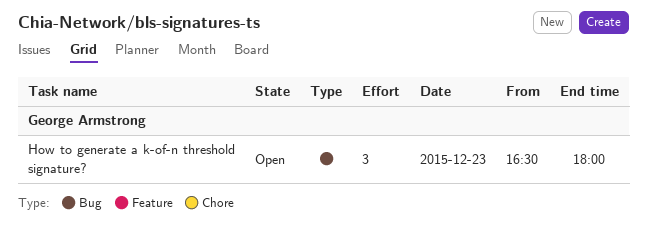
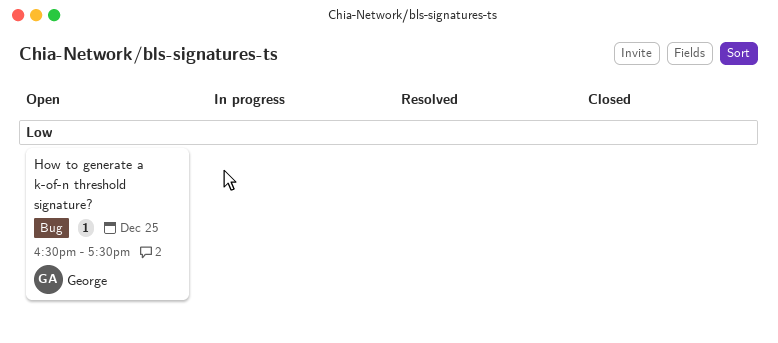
How to generate a k-of-n threshold signature?, estimate: 3 -> 1
How to generate a k-of-n threshold signature?, day: Dec 23 -> Dec 25
How to generate a k-of-n threshold signature?, ends: 18:00 -> 17:30

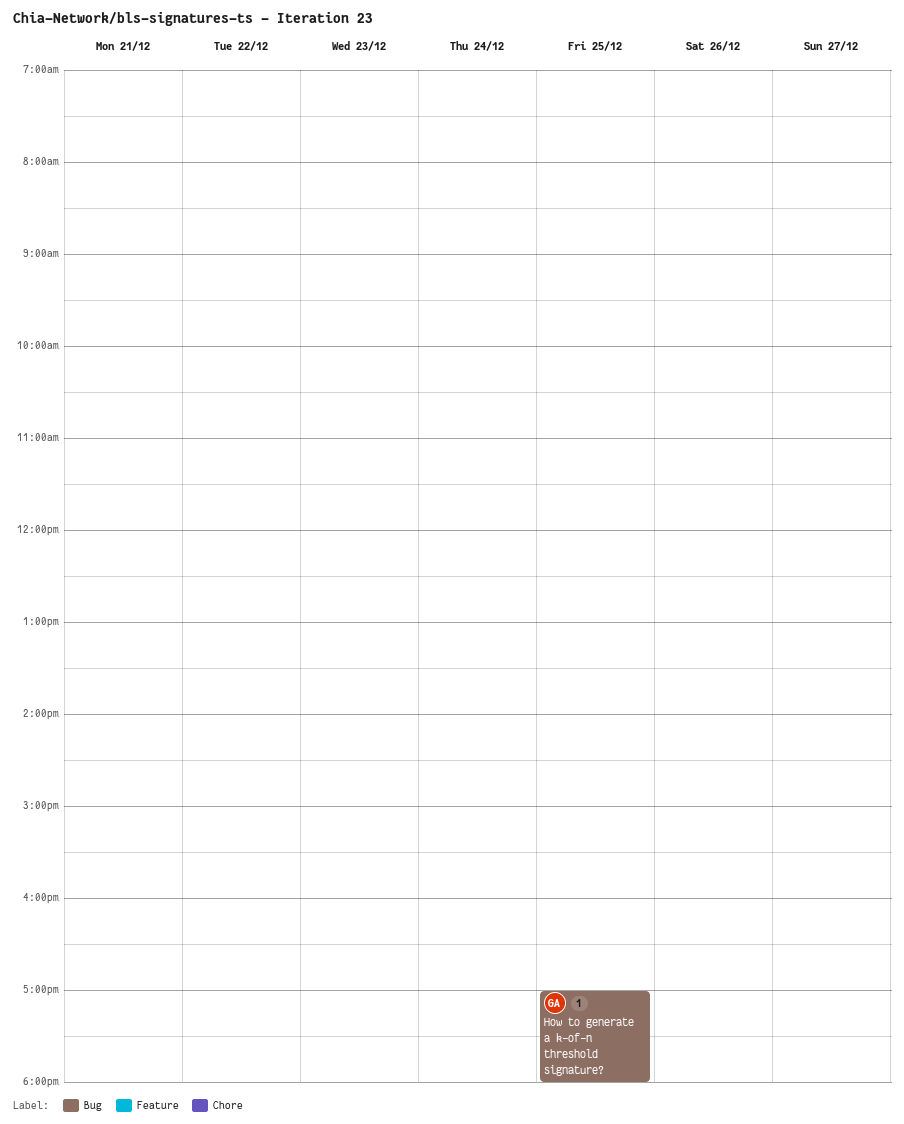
How to generate a k-of-n threshold signature?, begins: 16:30 -> 17:00
How to generate a k-of-n threshold signature?, ends: 17:30 -> 18:00

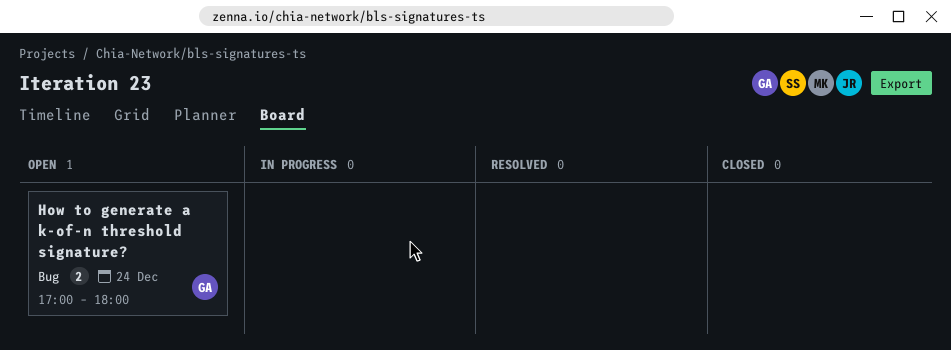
How to generate a k-of-n threshold signature?, estimate: 1 -> 2
How to generate a k-of-n threshold signature?, day: Dec 25 -> Dec 24

